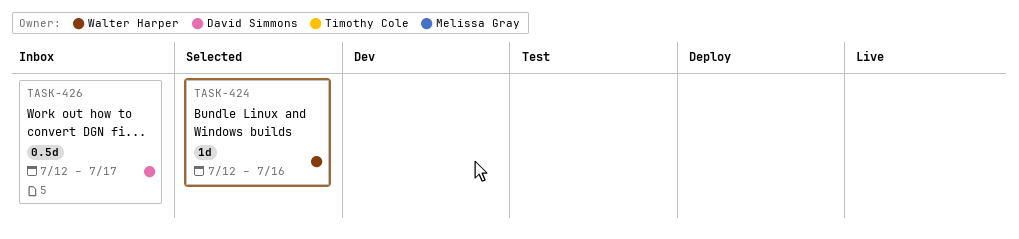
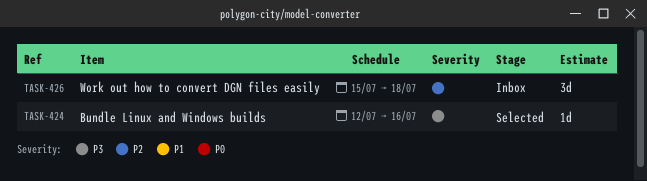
TASK-426, estimate: 0.5d -> 3d
TASK-426, start: Jul 12 -> Jul 15
TASK-426, due: Jul 17 -> Jul 18

